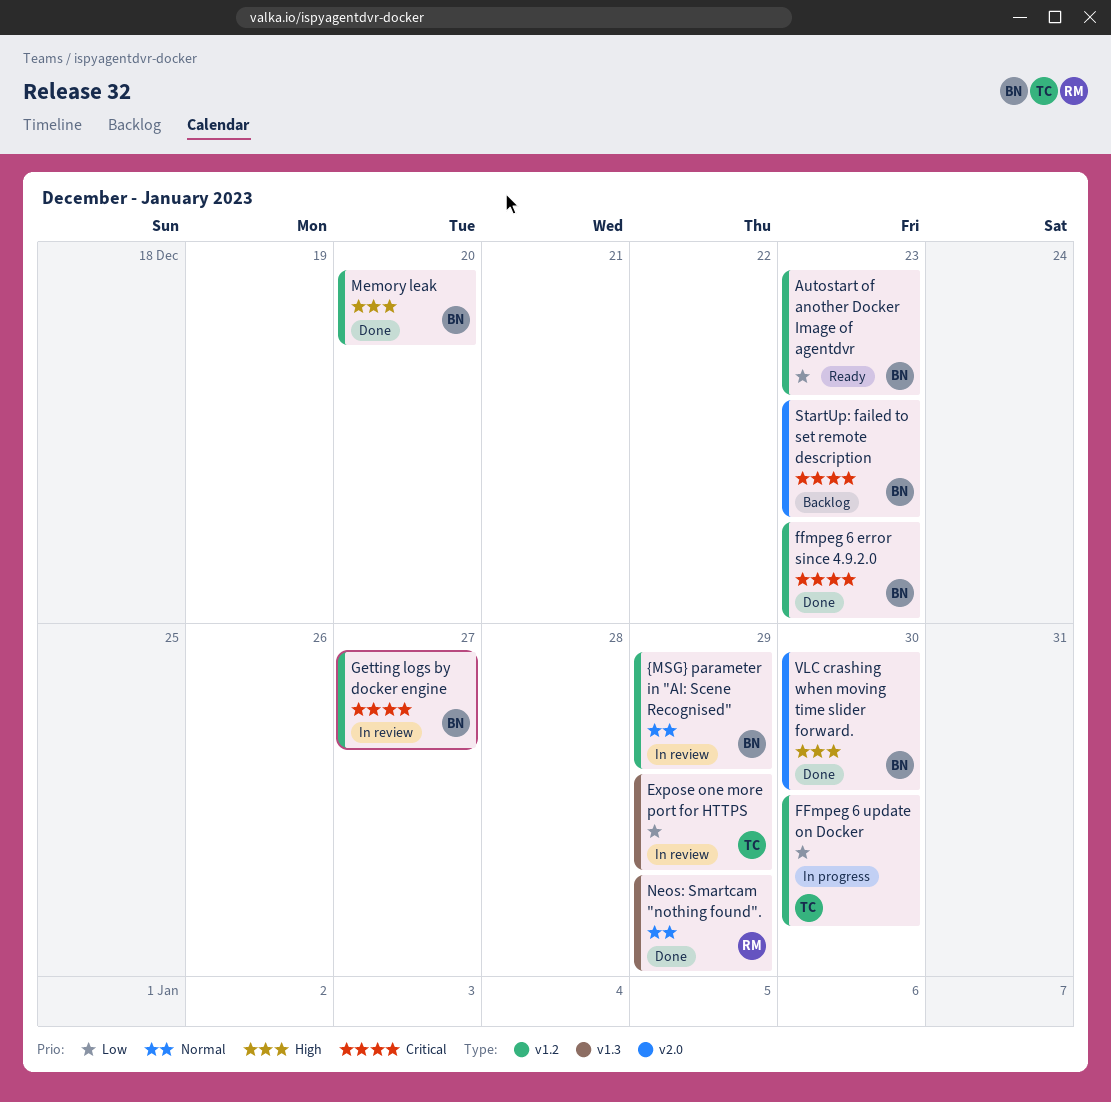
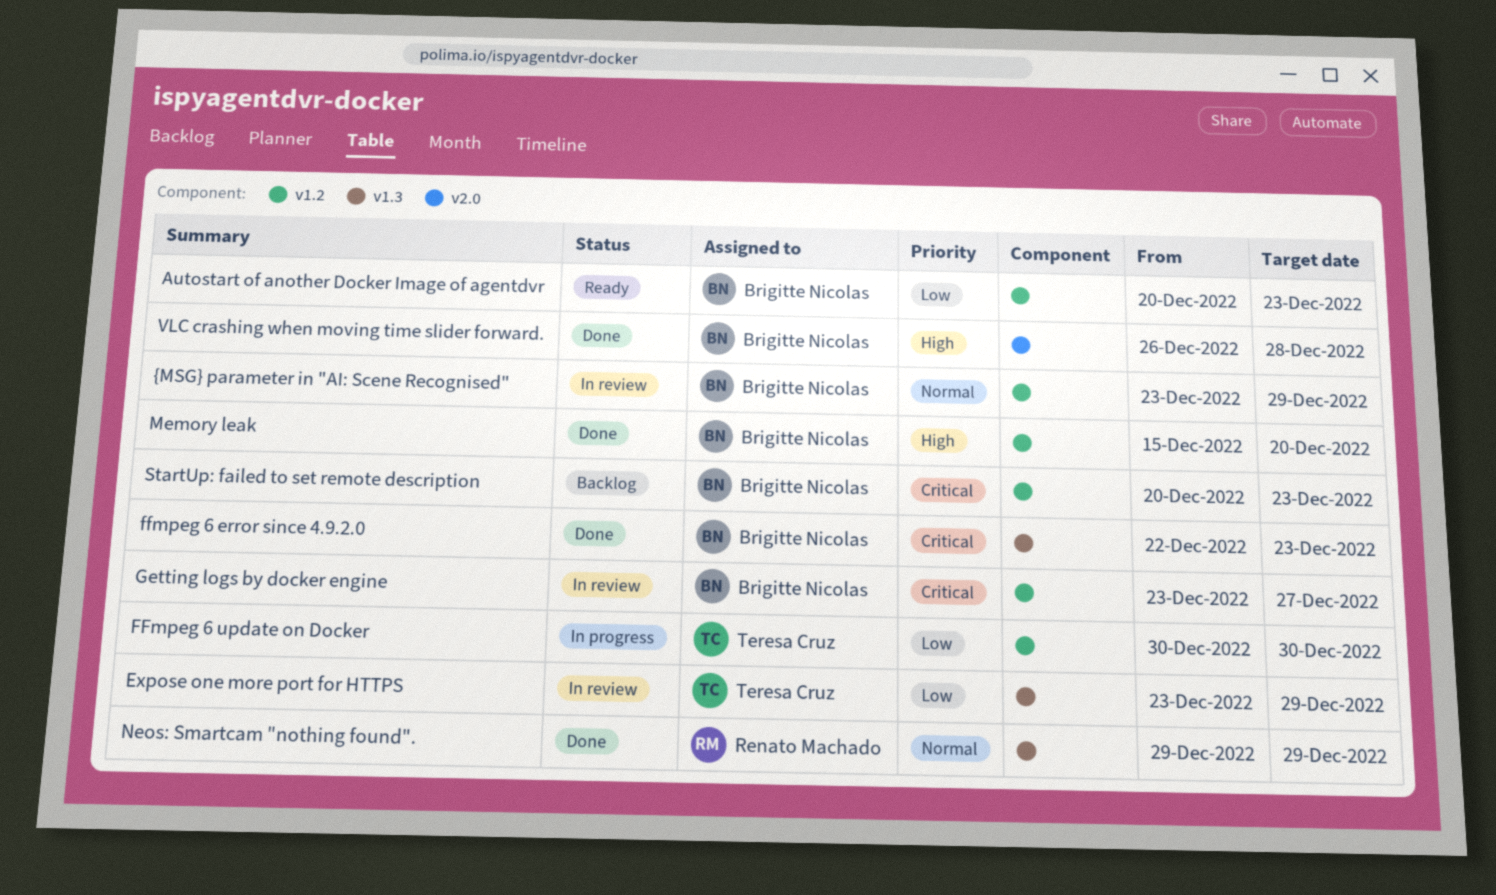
ffmpeg 6 error since 4.9.2.0, label: v1.2 -> v1.3
StartUp: failed to set remote description, label: v2.0 -> v1.2
VLC crashing when moving time slider forward., due: Dec 30 -> Dec 28

